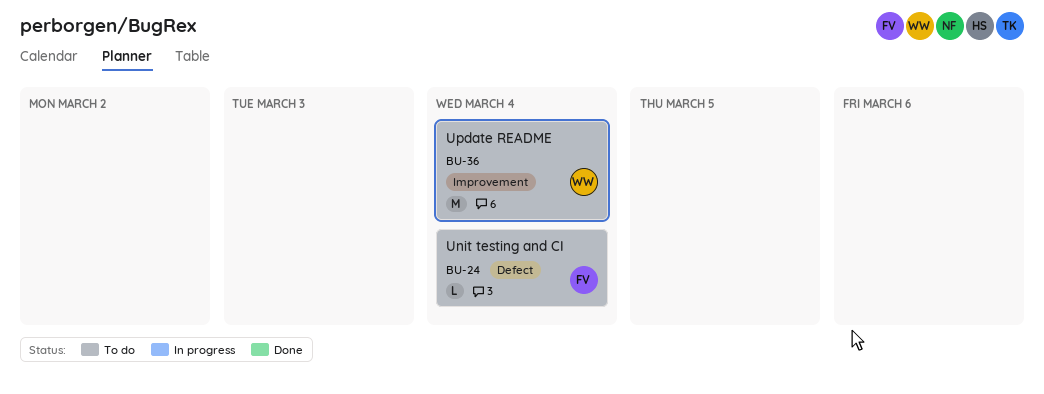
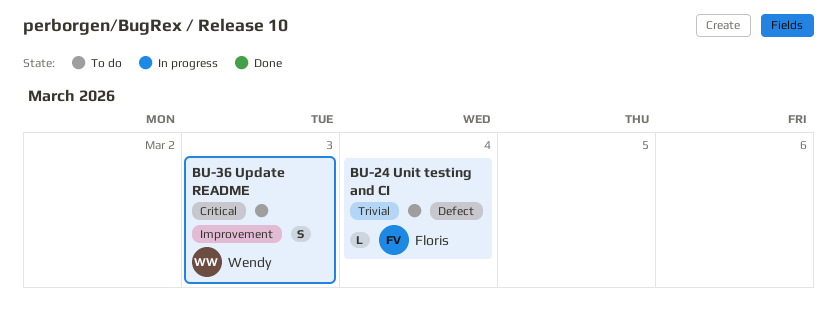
BU-36, estimate: M -> S
BU-36, due: Mar 4 -> Mar 3

